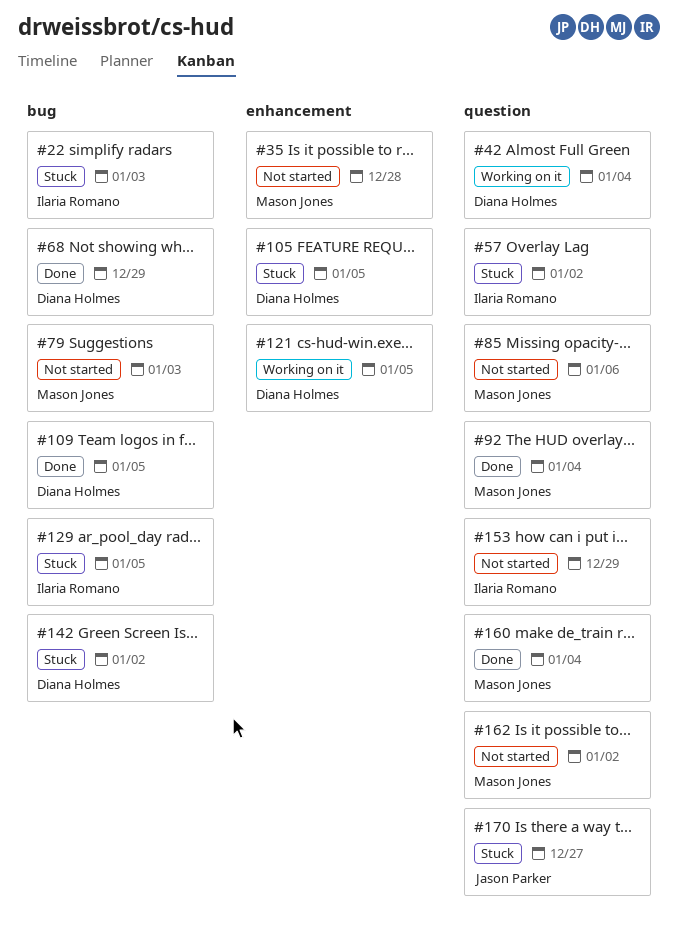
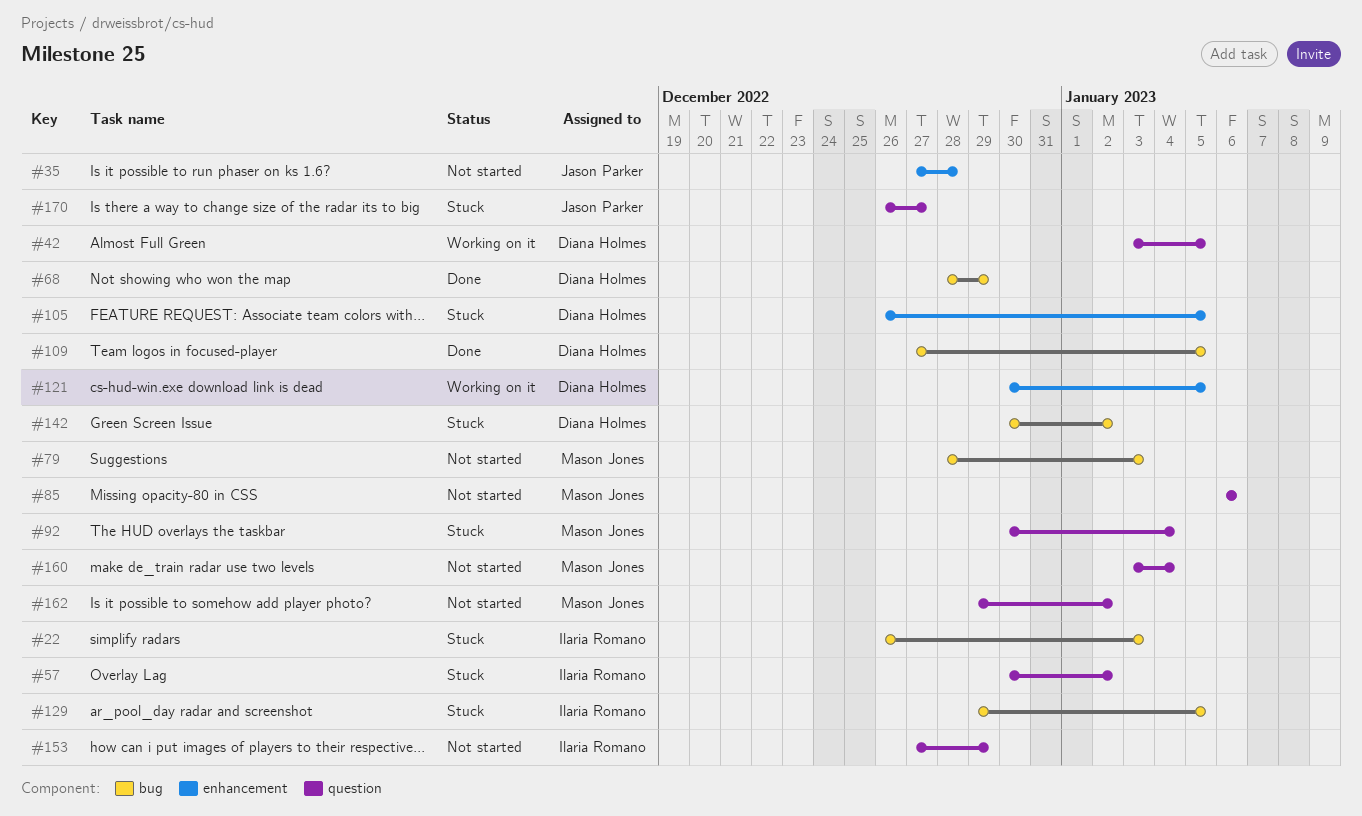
#35, owner: Mason Jones -> Jason Parker
#42, due: Jan 4 -> Jan 5
#92, status: Done -> Stuck
#160, status: Done -> Not started

